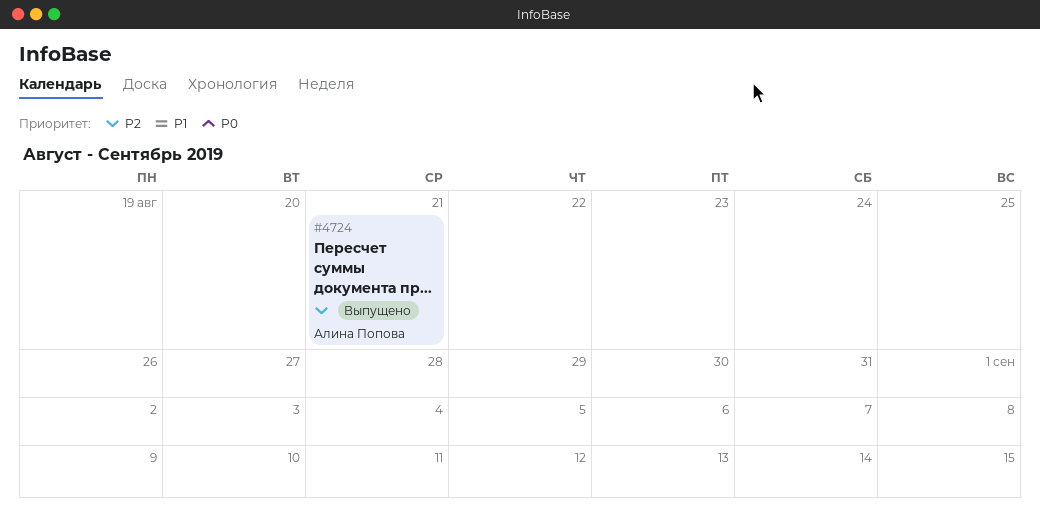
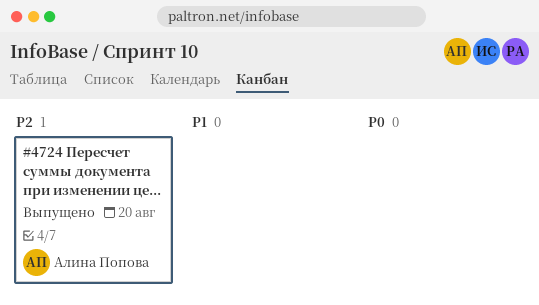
#4724, due: Aug 21 -> Aug 20

